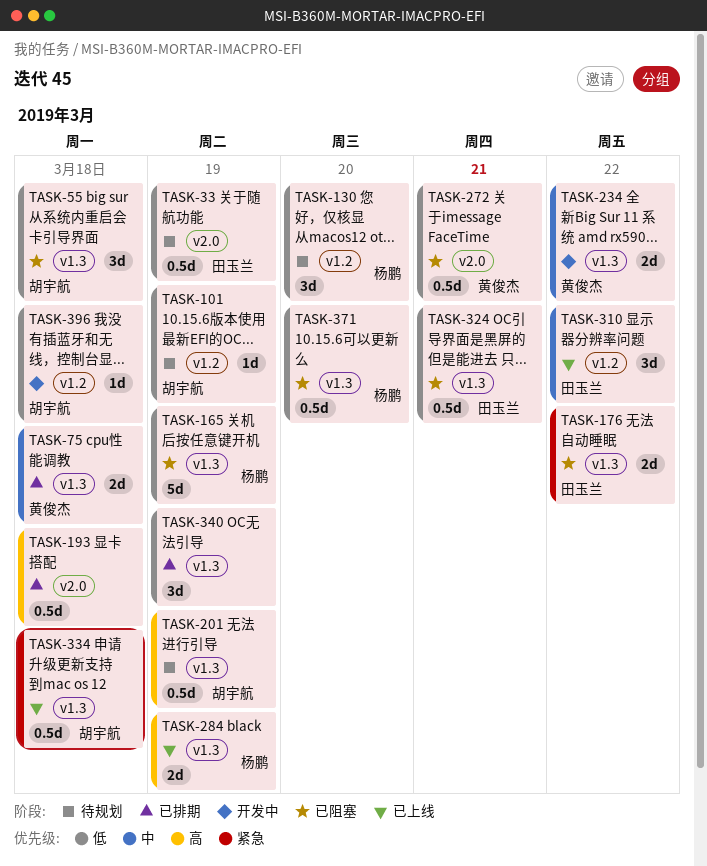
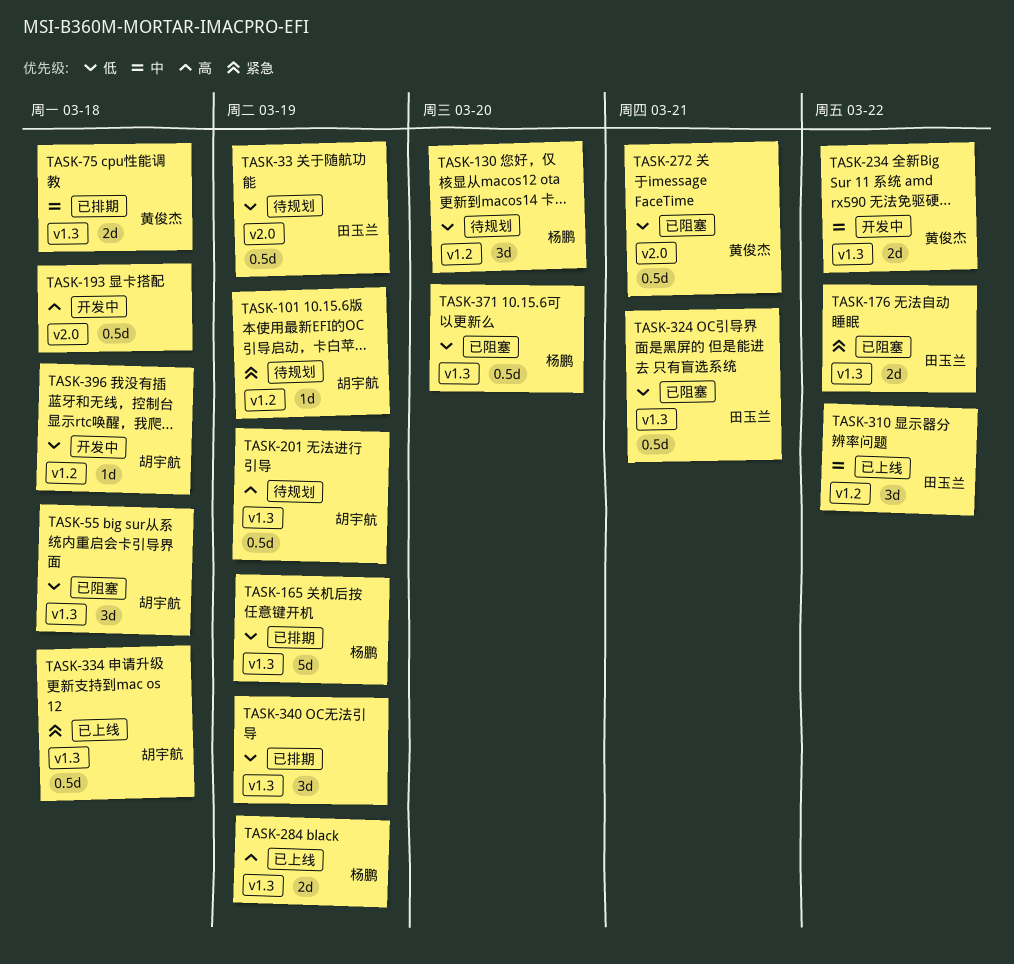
TASK-101, priority: 低 -> 紧急
TASK-165, status: 已阻塞 -> 已排期
TASK-193, status: 已排期 -> 开发中

